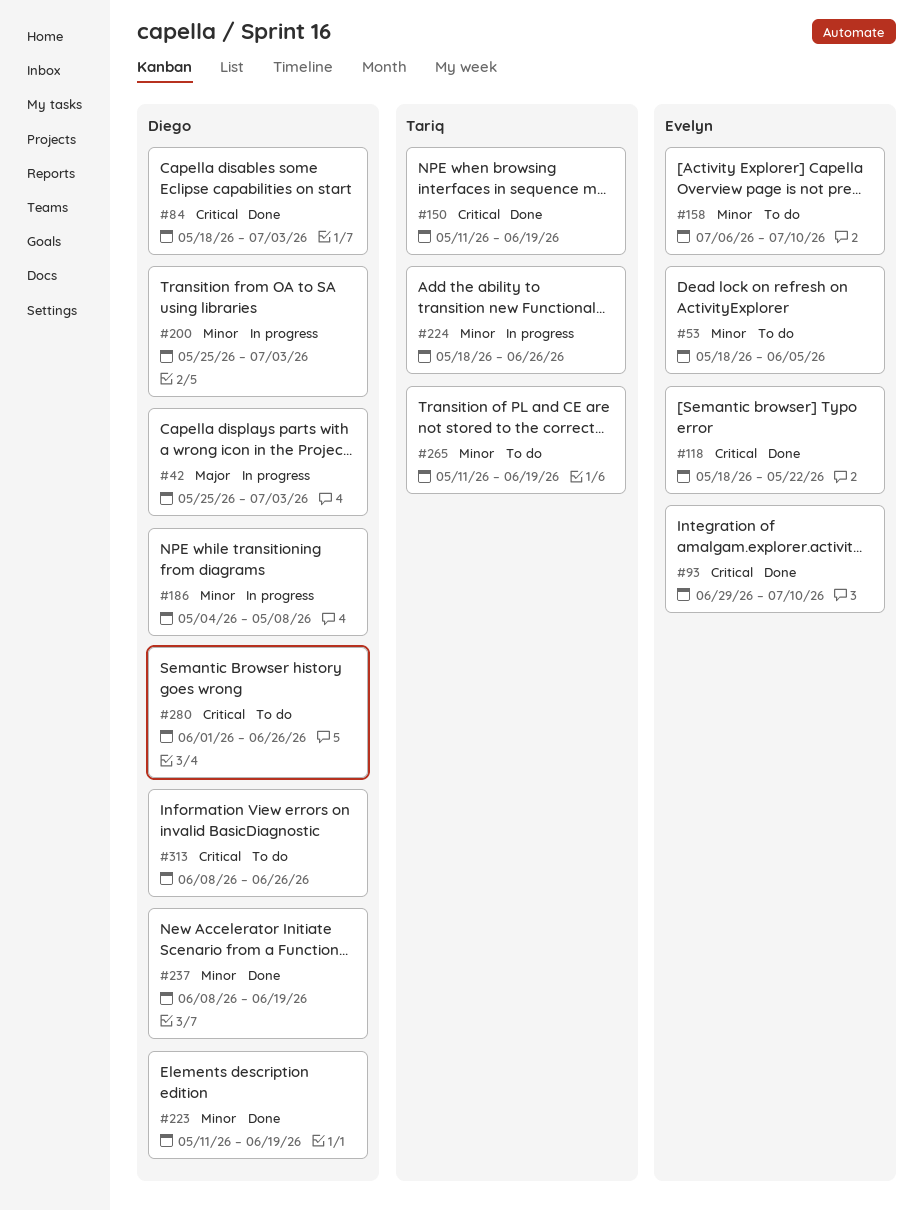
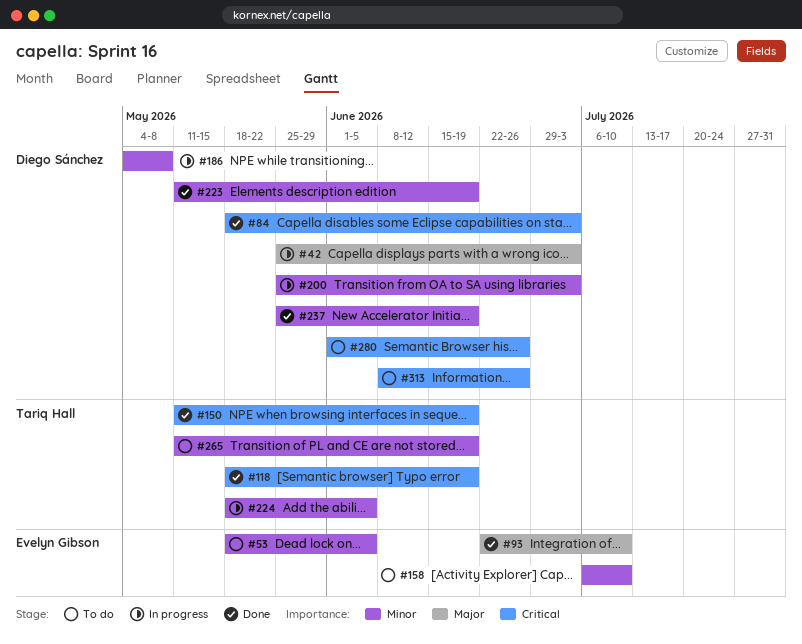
#93, priority: Critical -> Major
#93, start: Jun 29 -> Jun 22
#118, owner: Evelyn Gibson -> Tariq Hall
#118, due: May 22 -> Jun 19
#224, due: Jun 26 -> Jun 5
#237, start: Jun 8 -> May 25

